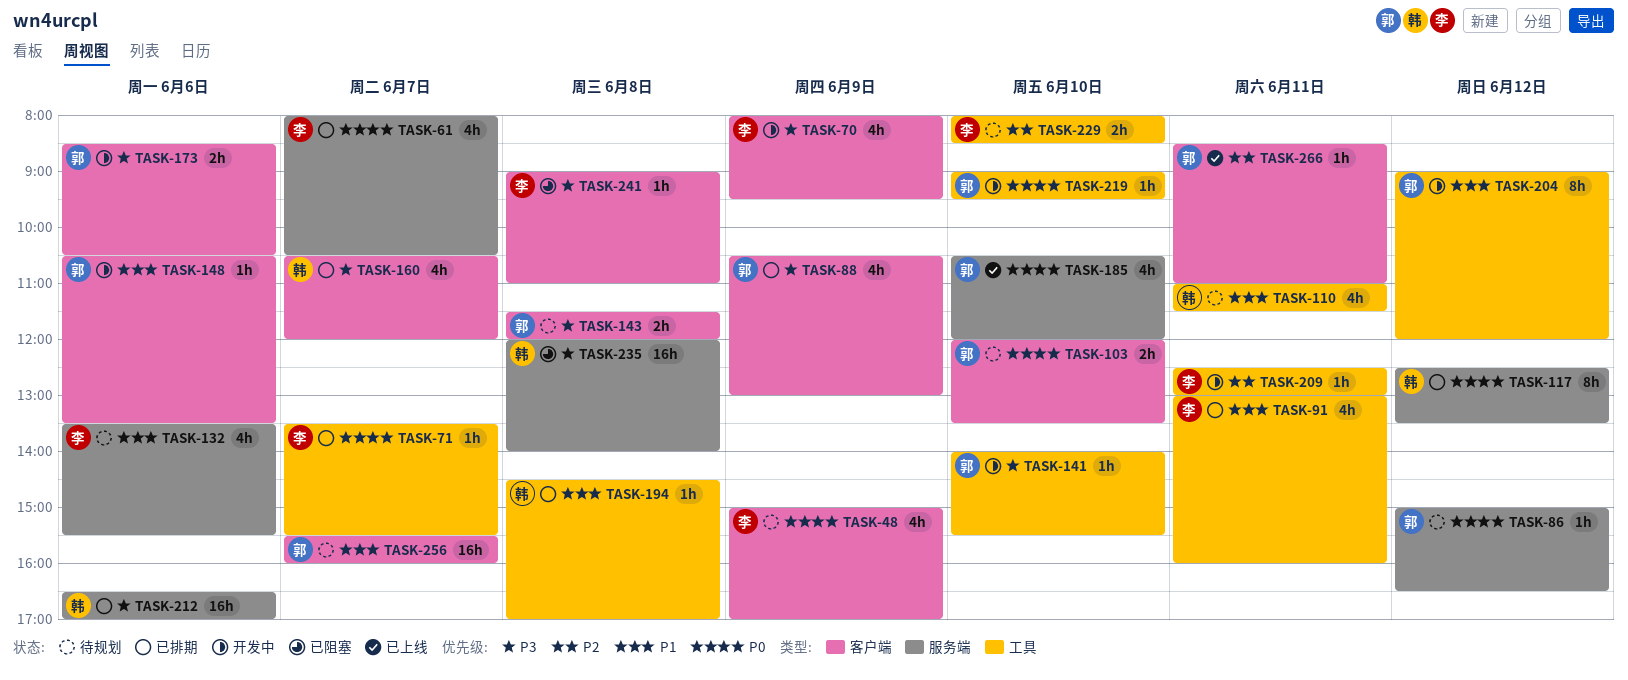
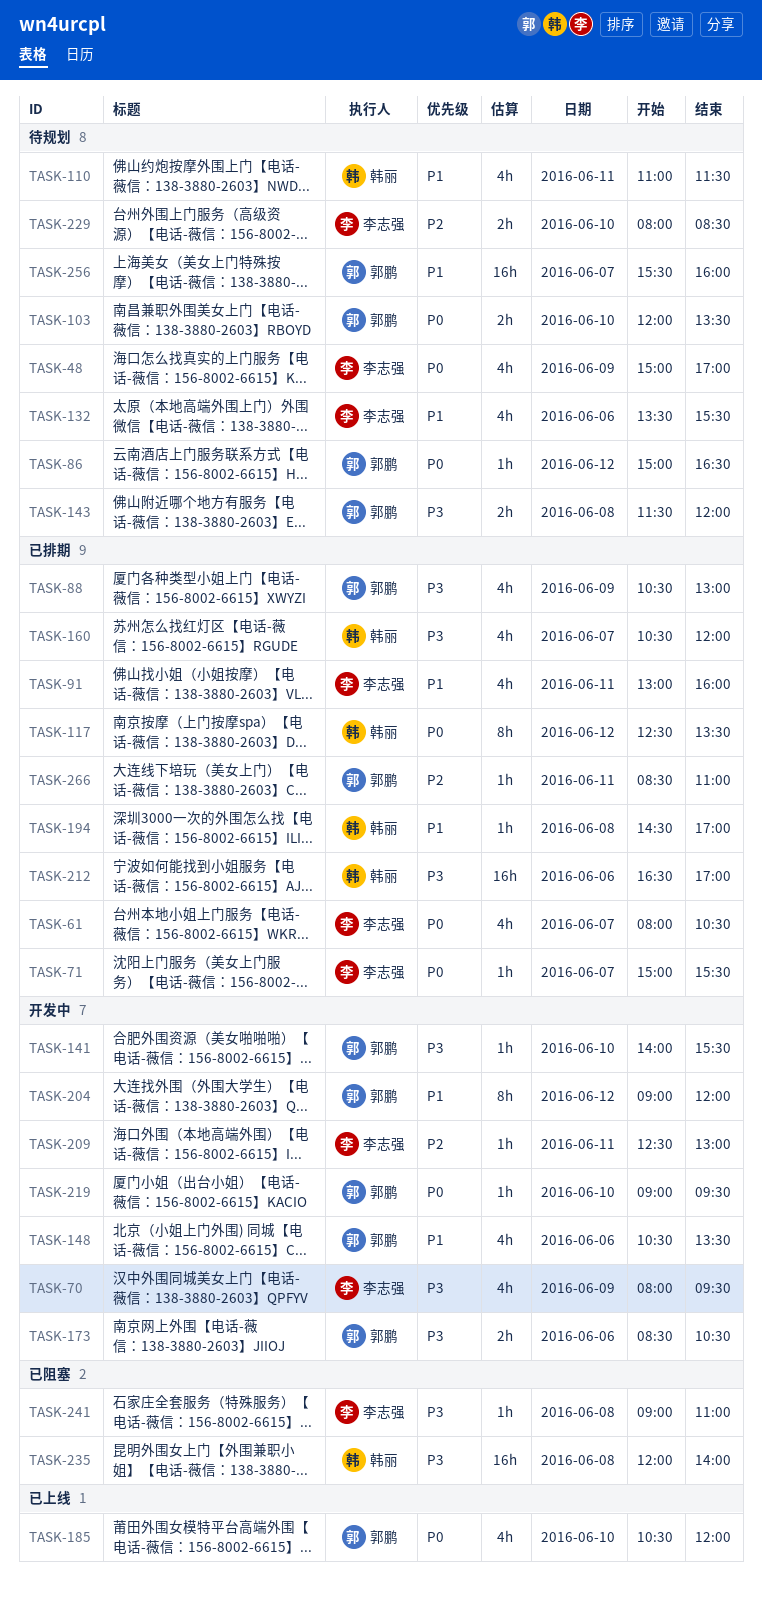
TASK-71, begins: 13:30 -> 15:00
TASK-148, estimate: 1h -> 4h
TASK-266, status: 已上线 -> 已排期

